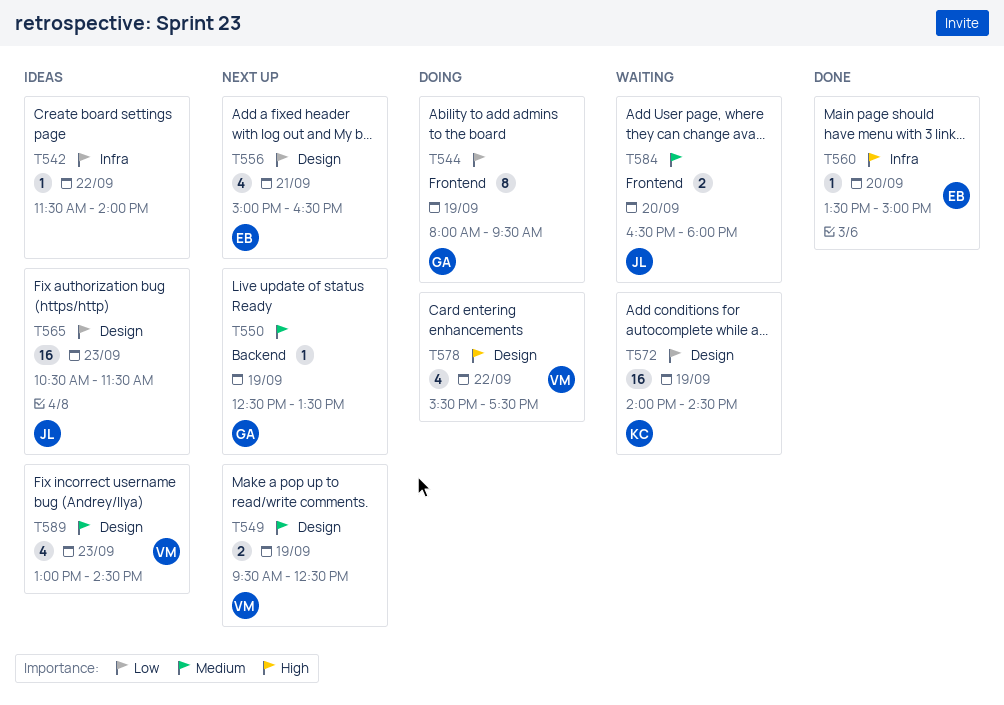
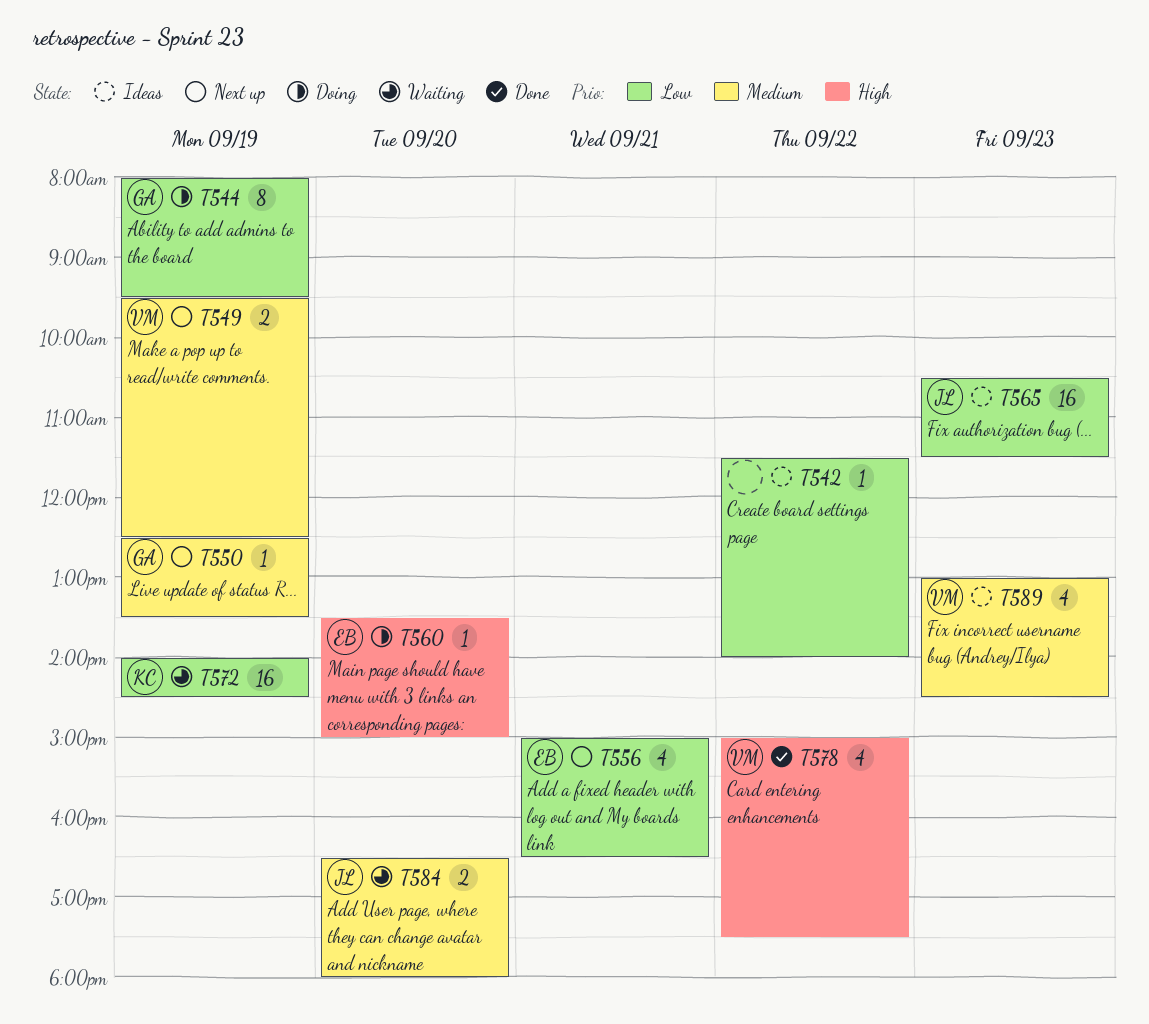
T560, status: Done -> Doing
T578, status: Doing -> Done
T578, begins: 15:30 -> 15:00

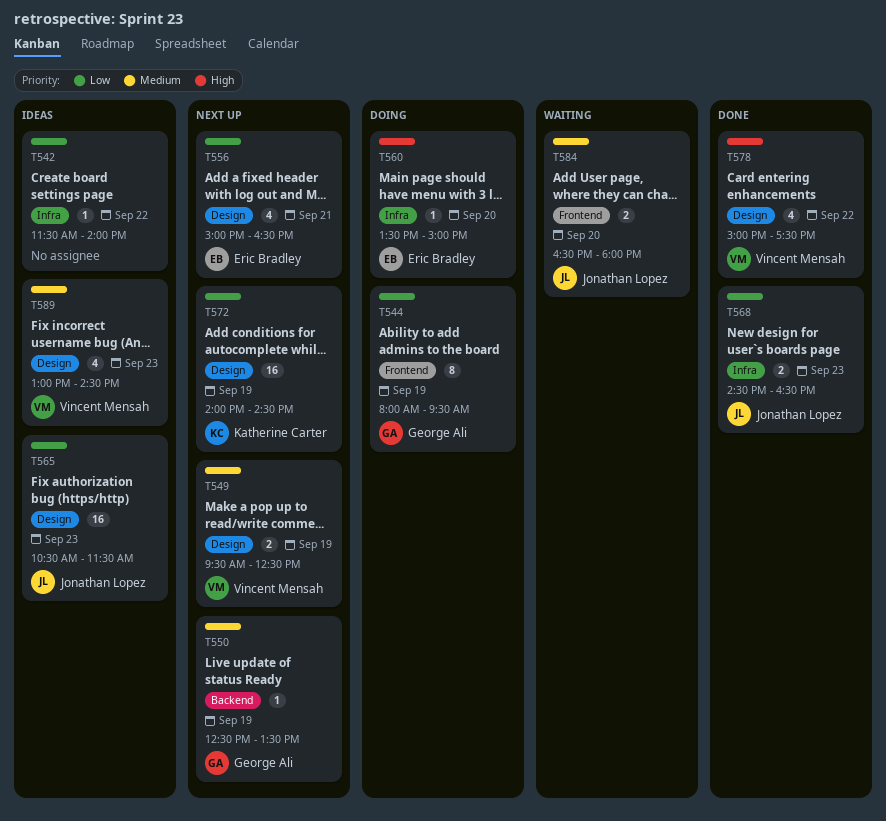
T568: none -> present
T572, status: Waiting -> Next up

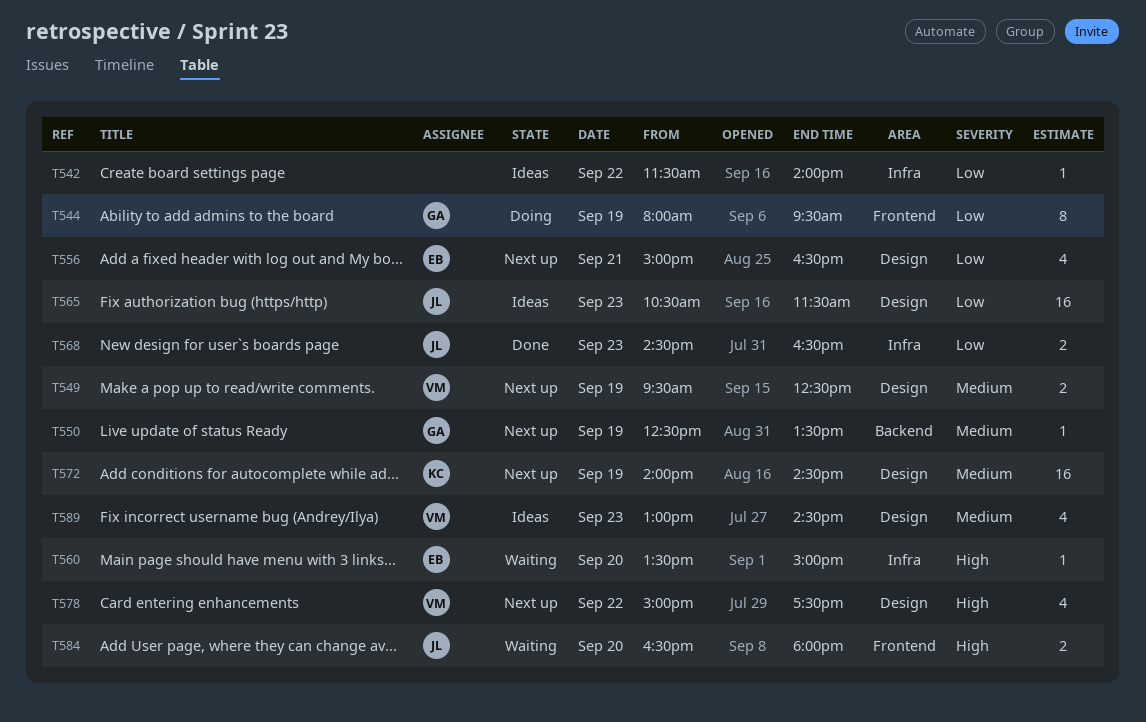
T560, status: Doing -> Waiting
T572, priority: Low -> Medium
T578, status: Done -> Next up
T584, priority: Medium -> High

